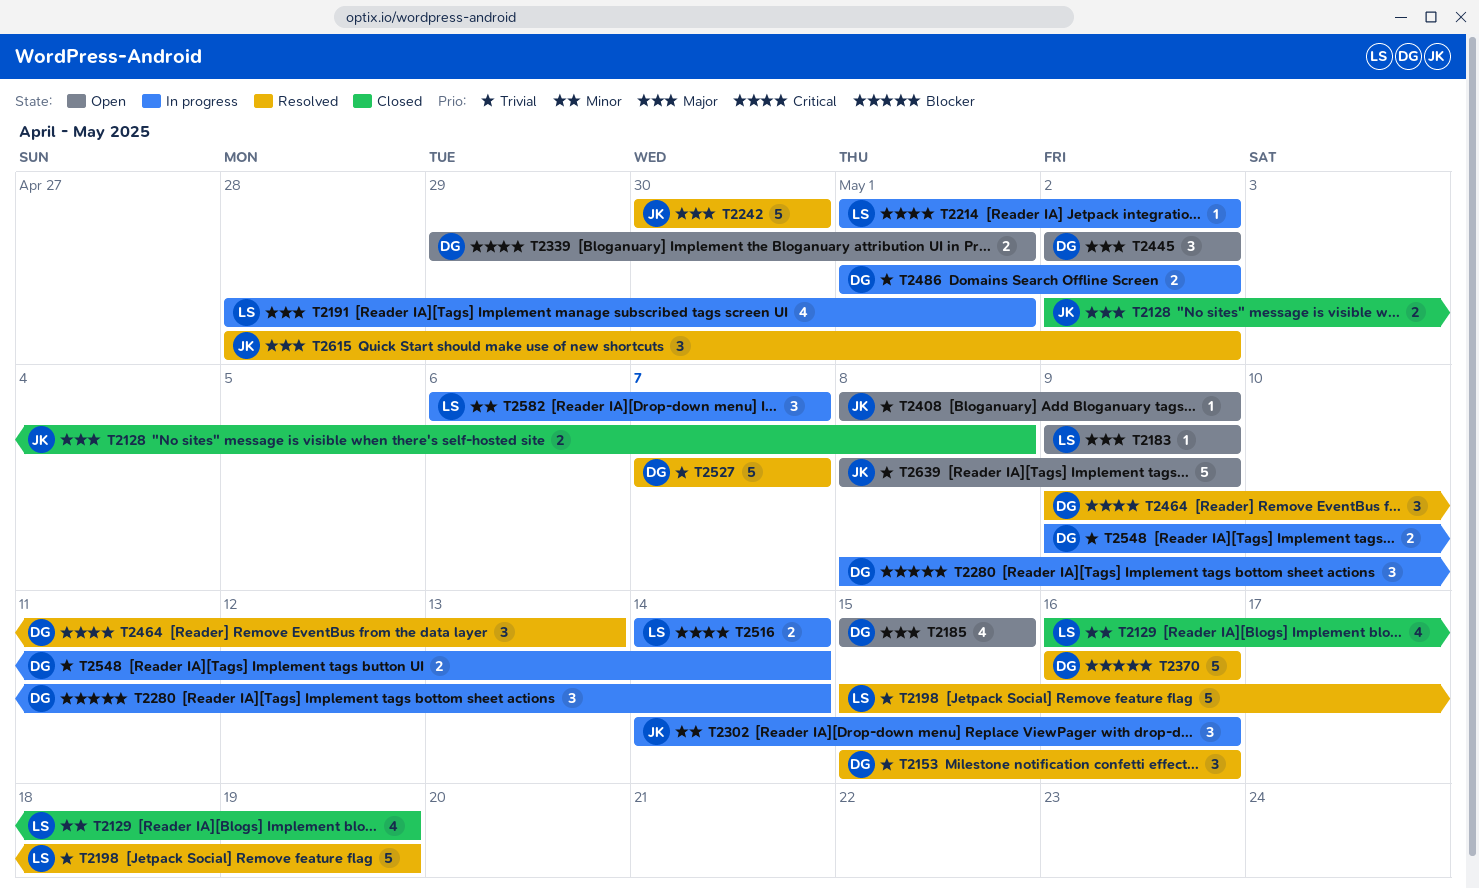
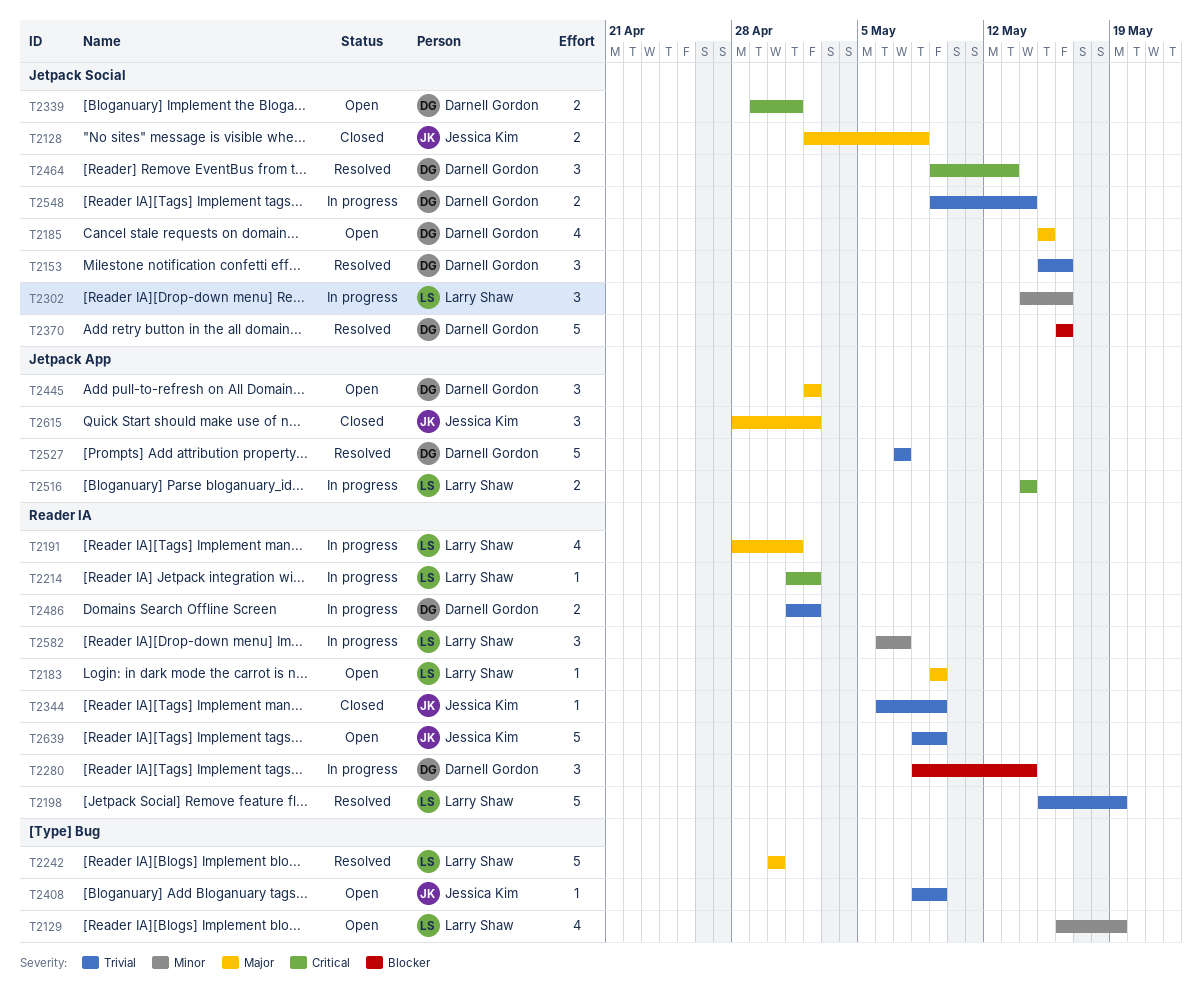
T2129, status: Closed -> Open
T2242, owner: Jessica Kim -> Larry Shaw
T2302, owner: Jessica Kim -> Larry Shaw
T2344: none -> present
T2615, status: Resolved -> Closed

